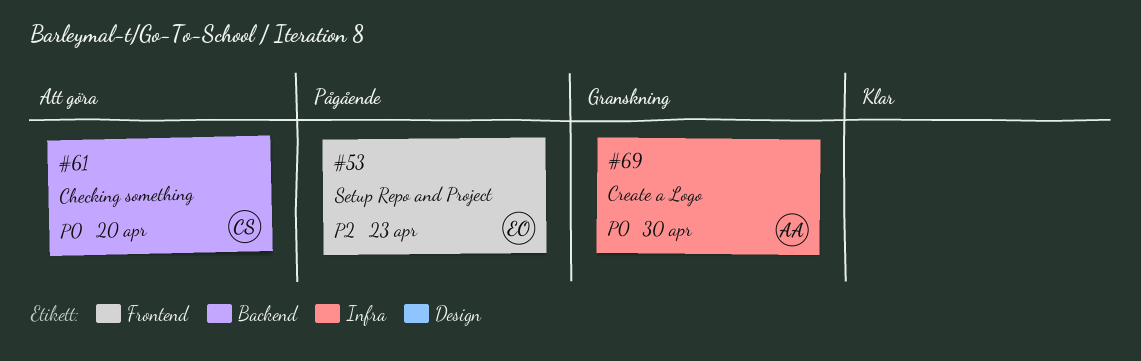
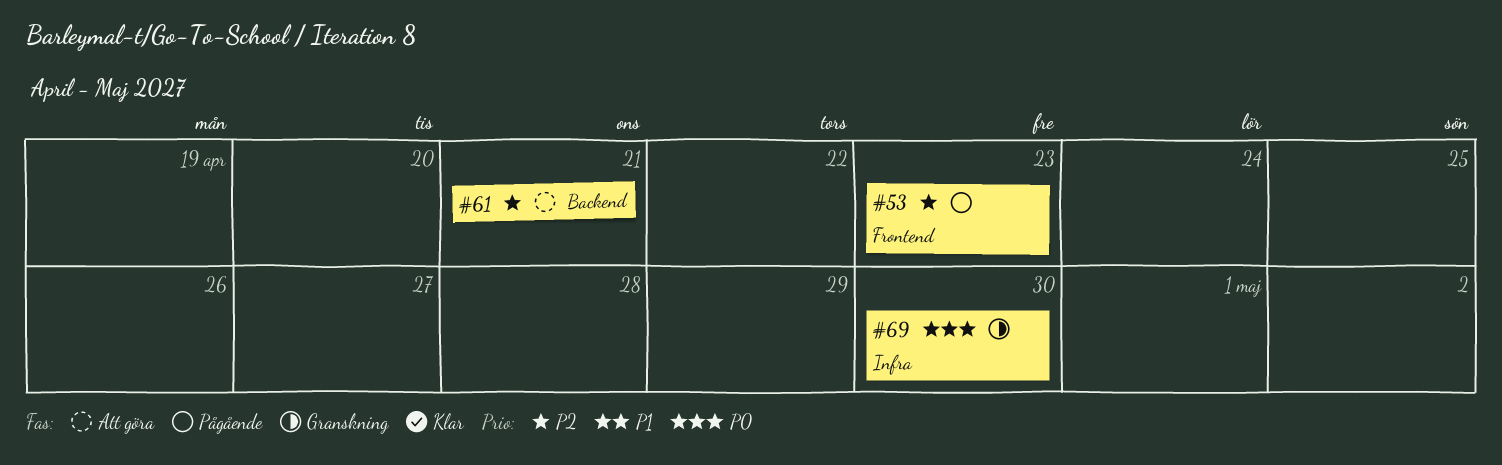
#61, priority: P0 -> P2
#61, due: Apr 20 -> Apr 21

